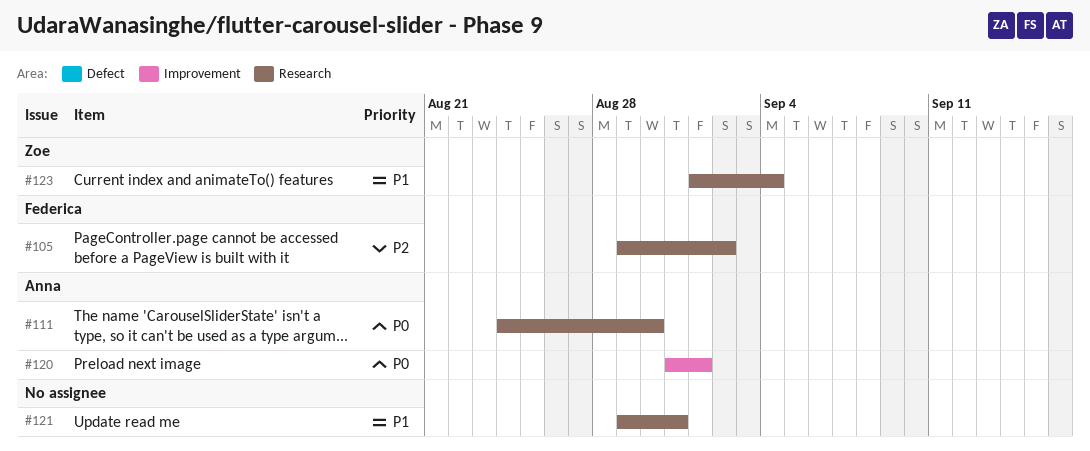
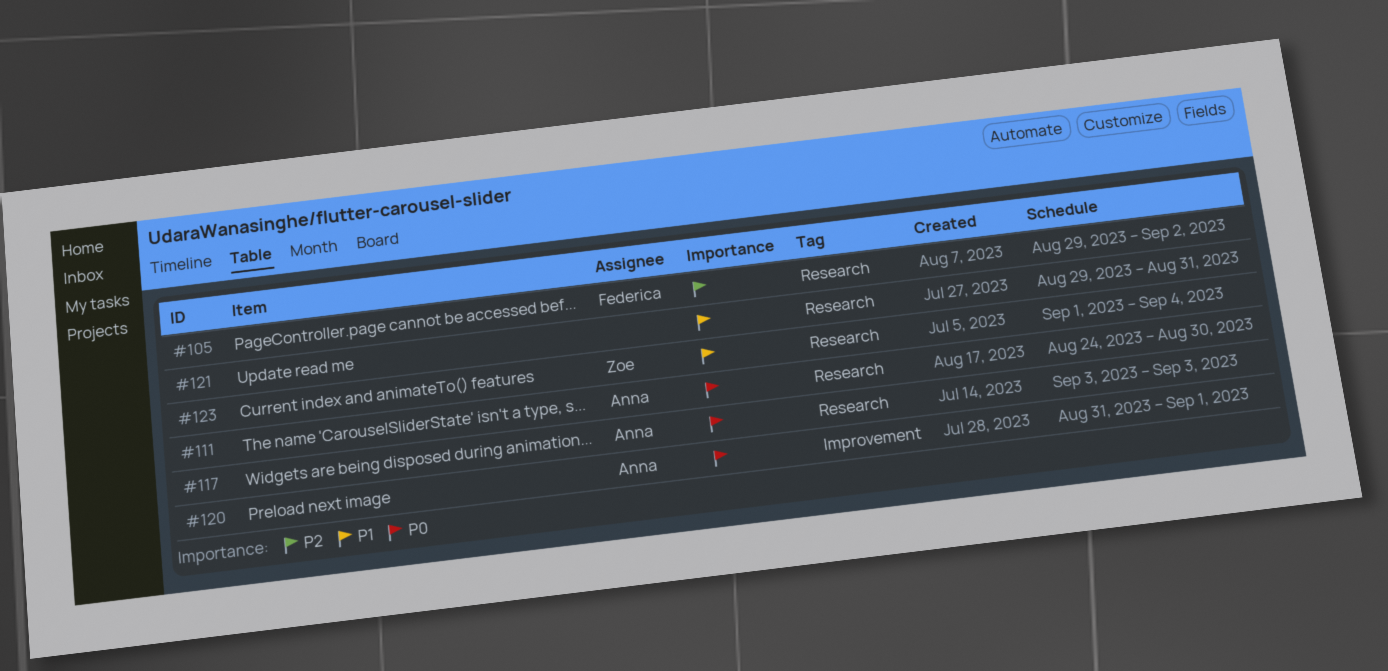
#117: none -> present

